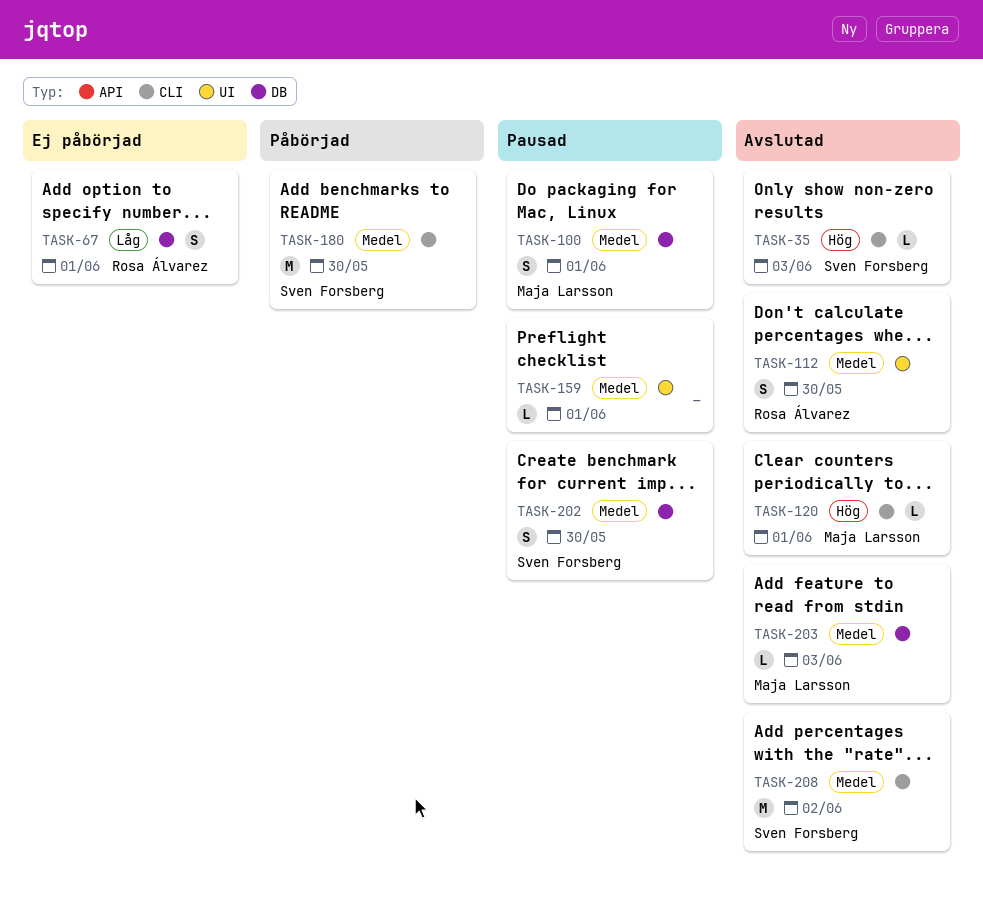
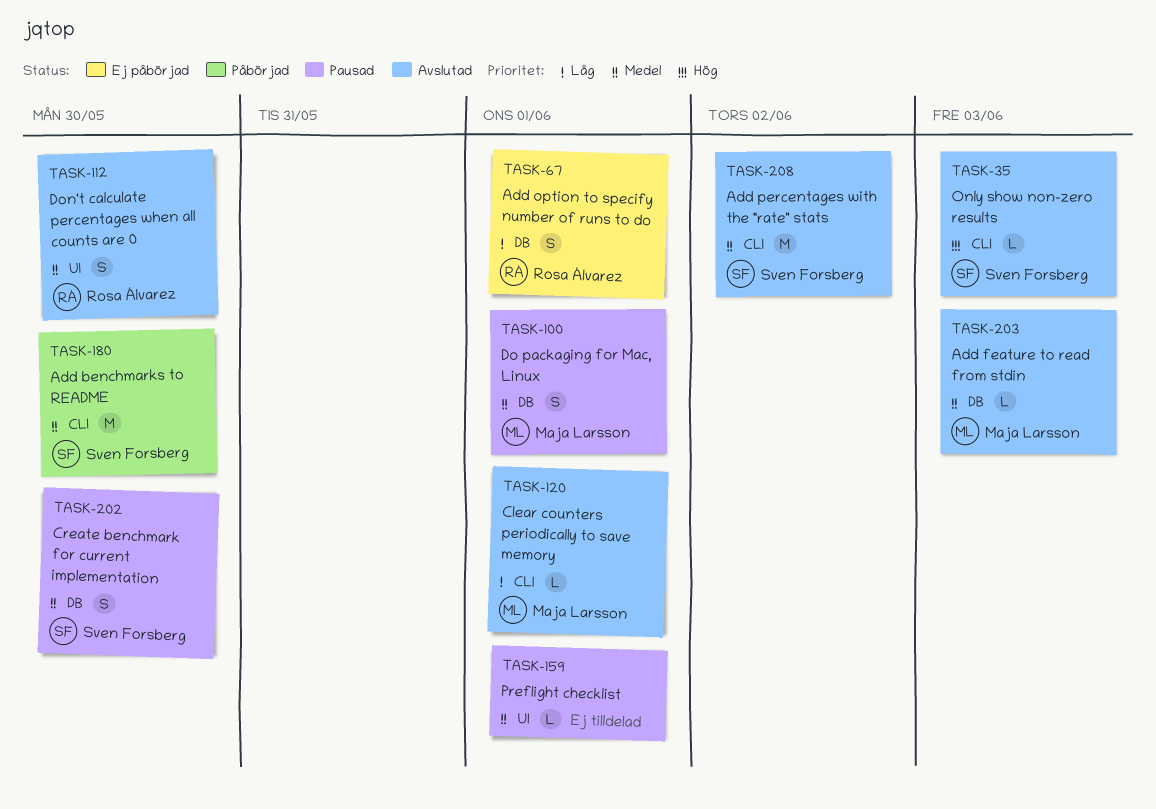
TASK-120, priority: Hög -> Låg

